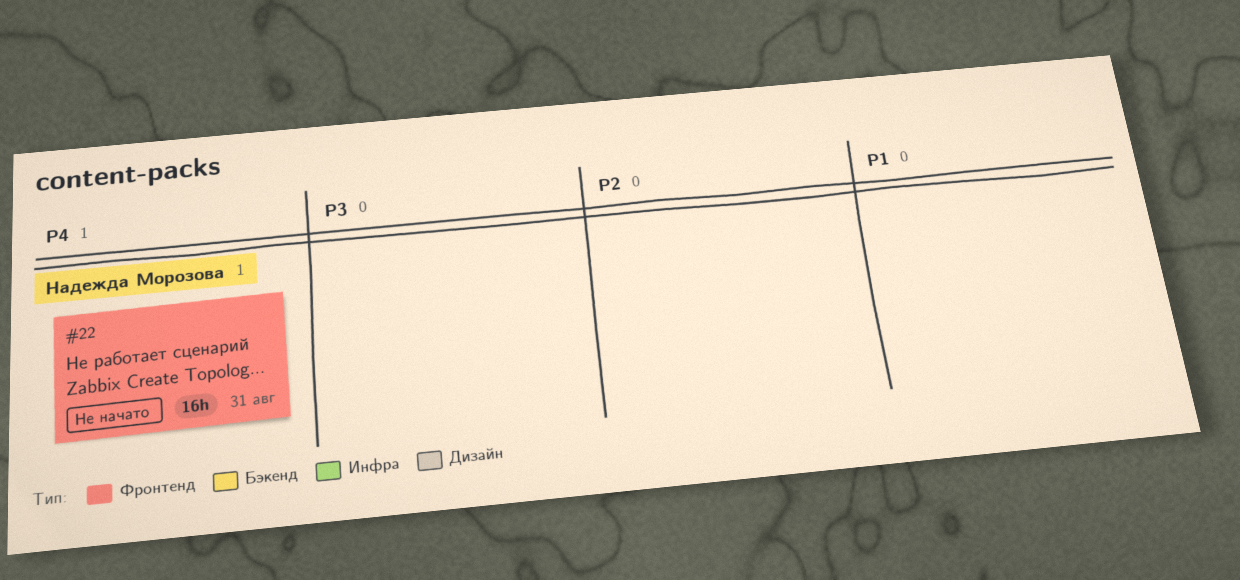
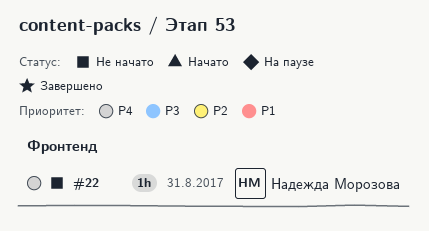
#22, estimate: 16h -> 1h

